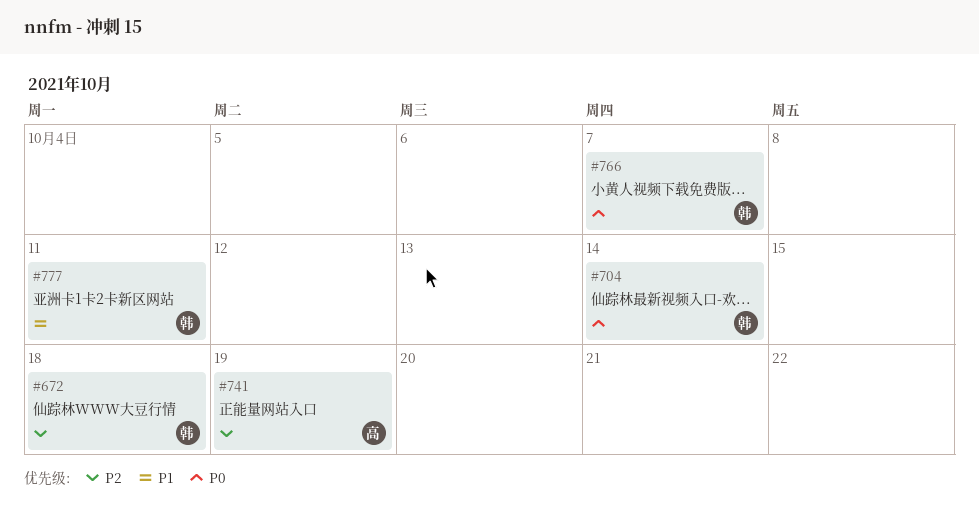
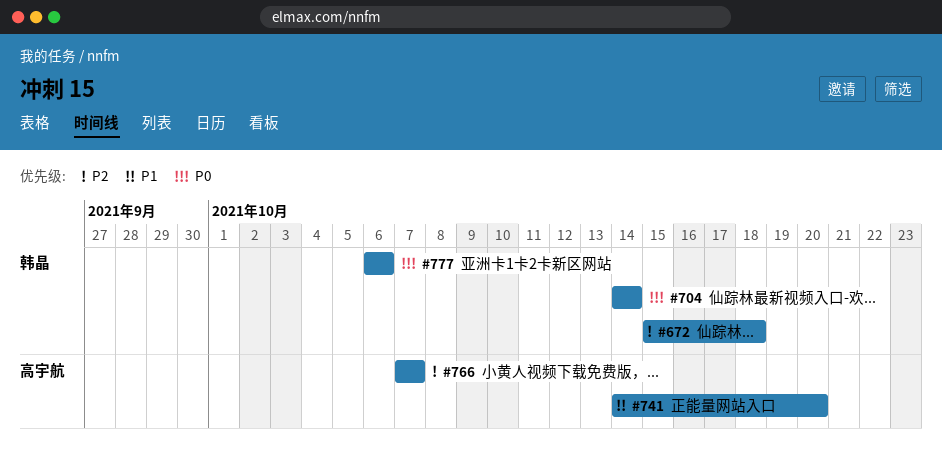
#741, priority: P2 -> P1
#741, due: Oct 19 -> Oct 20
#766, owner: 韩晶 -> 高宇航
#766, priority: P0 -> P2
#777, priority: P1 -> P0
#777, due: Oct 11 -> Oct 6

